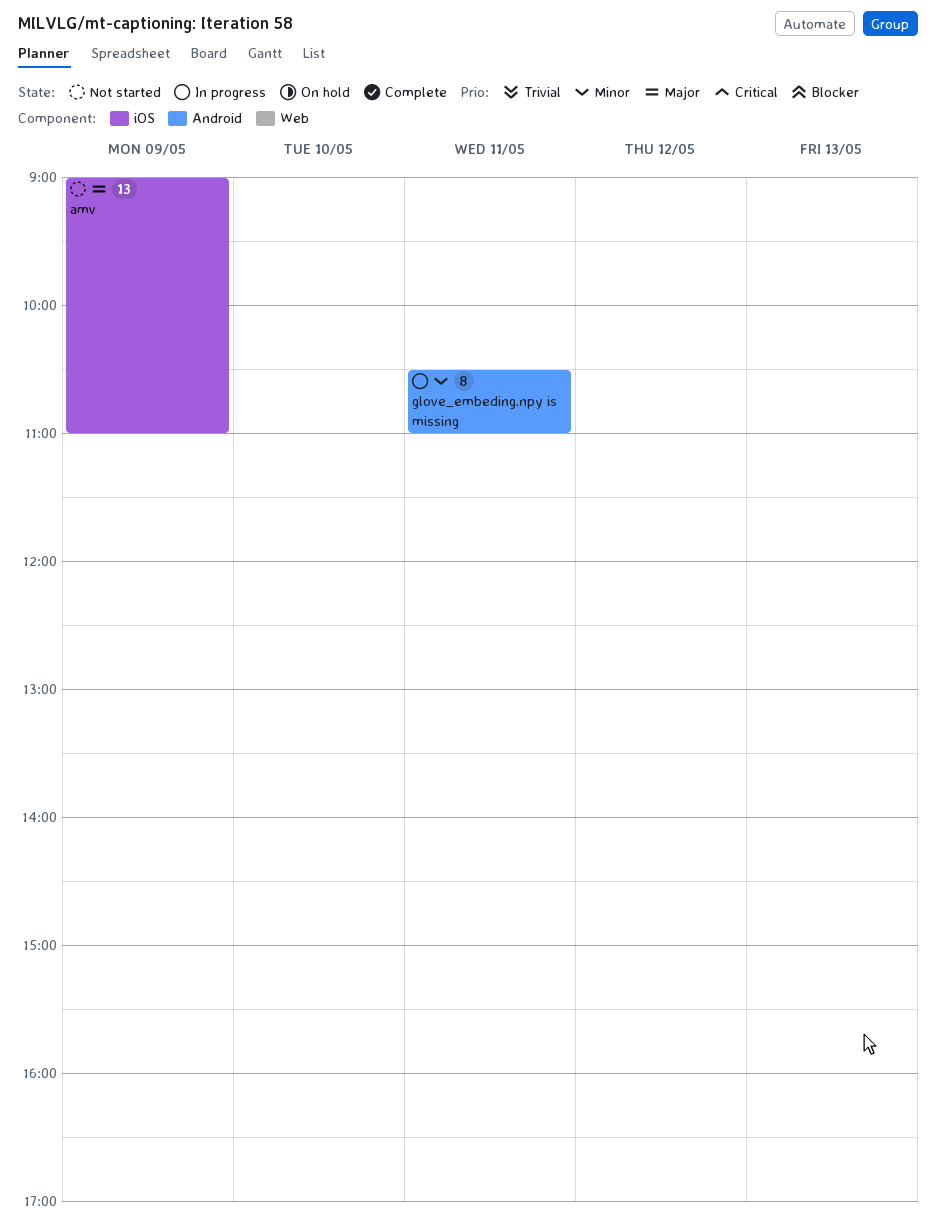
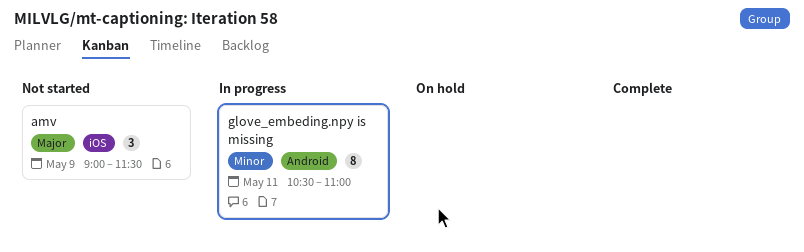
amv, estimate: 13 -> 3
amv, ends: 11:00 -> 11:30

